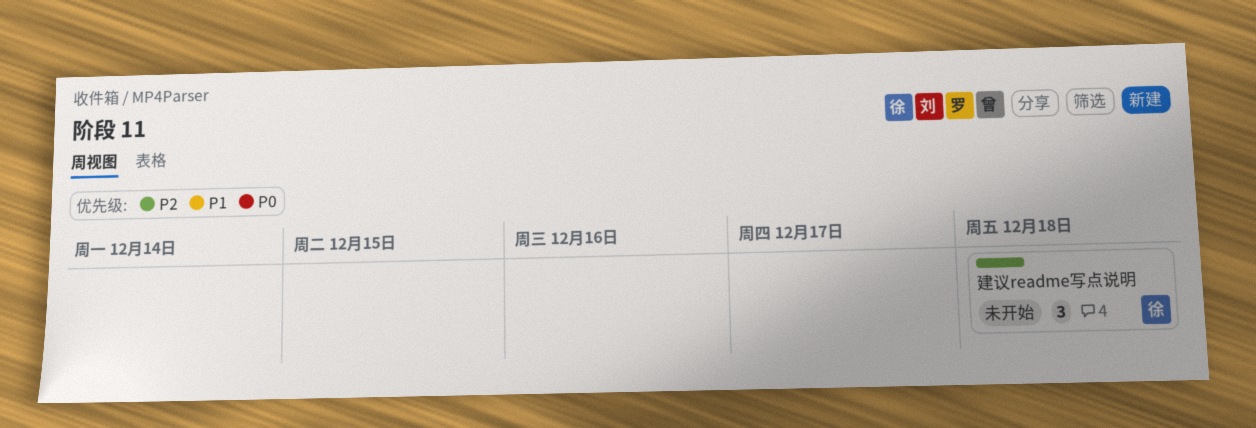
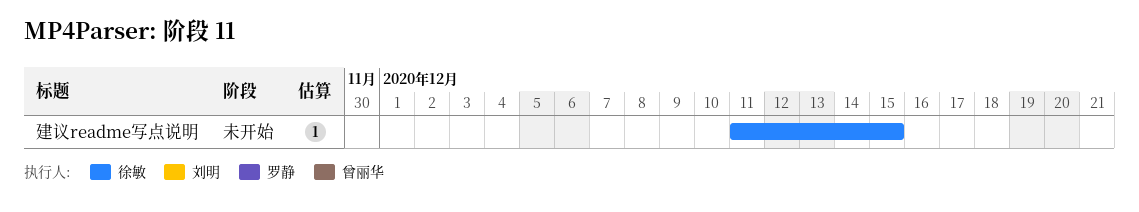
建议readme写点说明, estimate: 3 -> 1
建议readme写点说明, due: Dec 18 -> Dec 15

